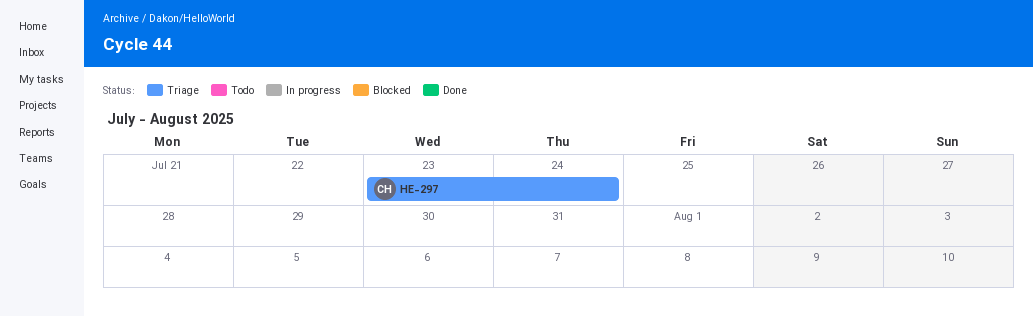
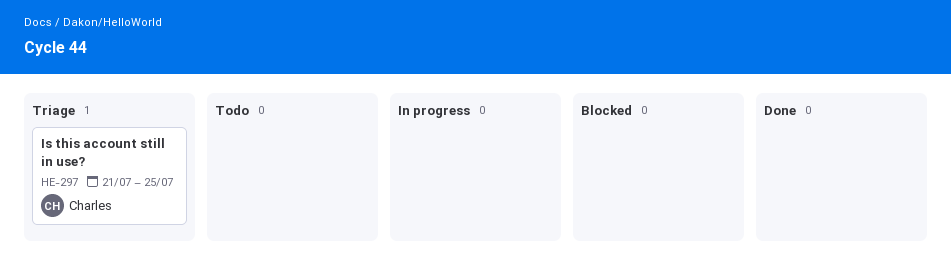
HE-297, start: Jul 23 -> Jul 21
HE-297, due: Jul 24 -> Jul 25

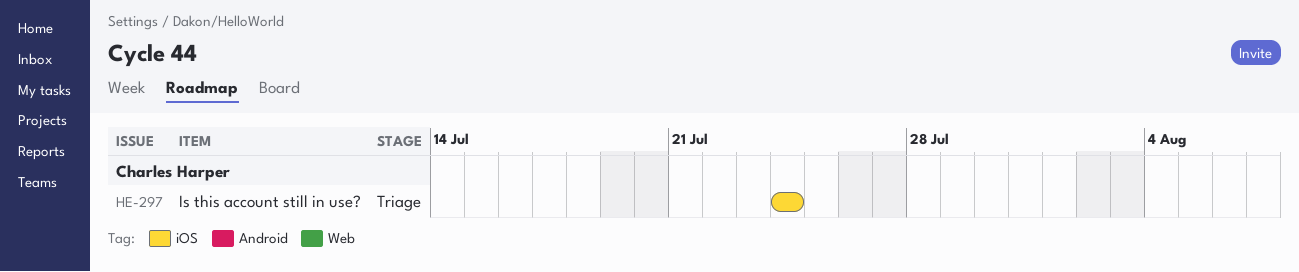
HE-297, start: Jul 21 -> Jul 24
HE-297, due: Jul 25 -> Jul 24

